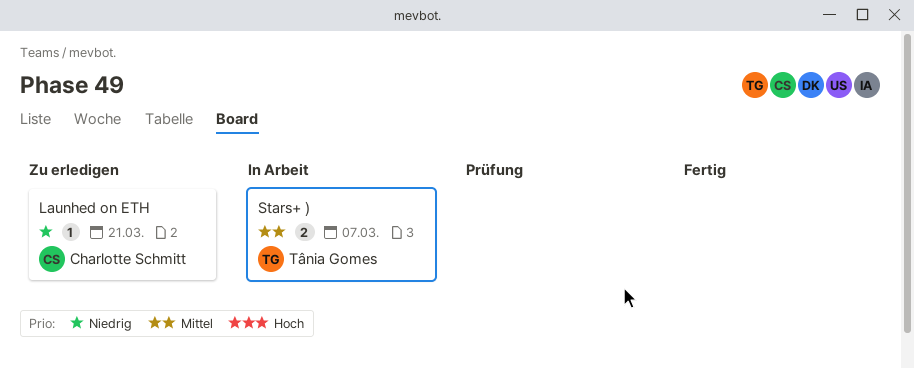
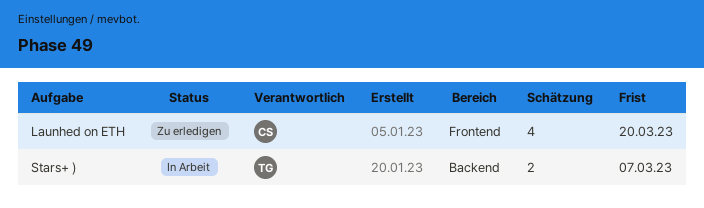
Launhed on ETH, estimate: 1 -> 4
Launhed on ETH, due: Mar 21 -> Mar 20

